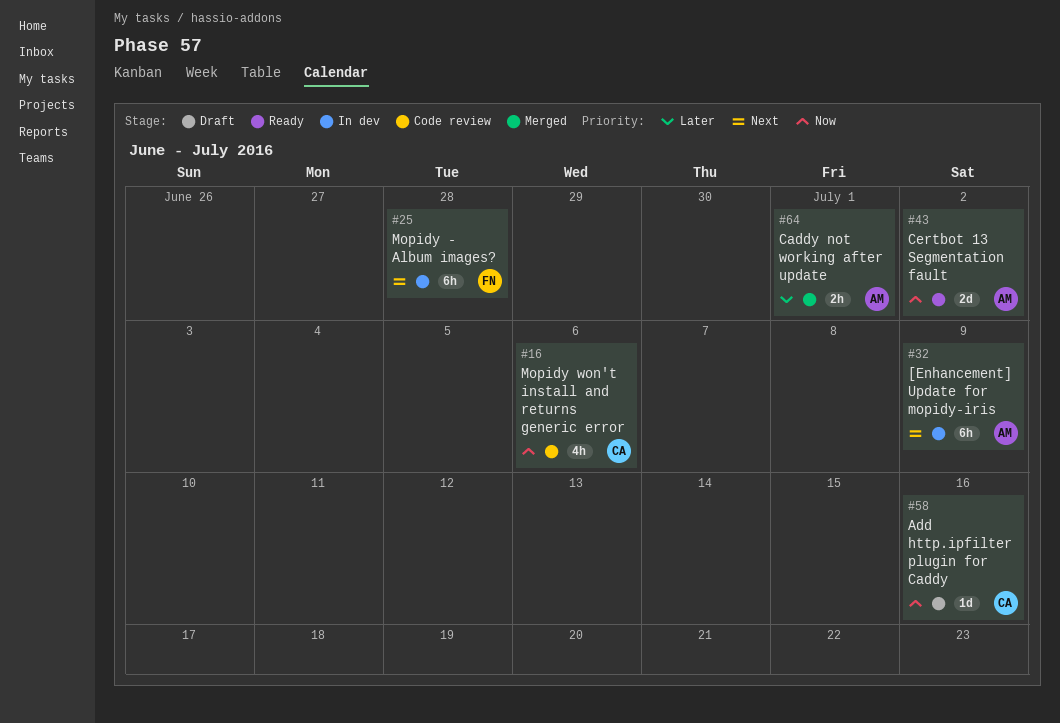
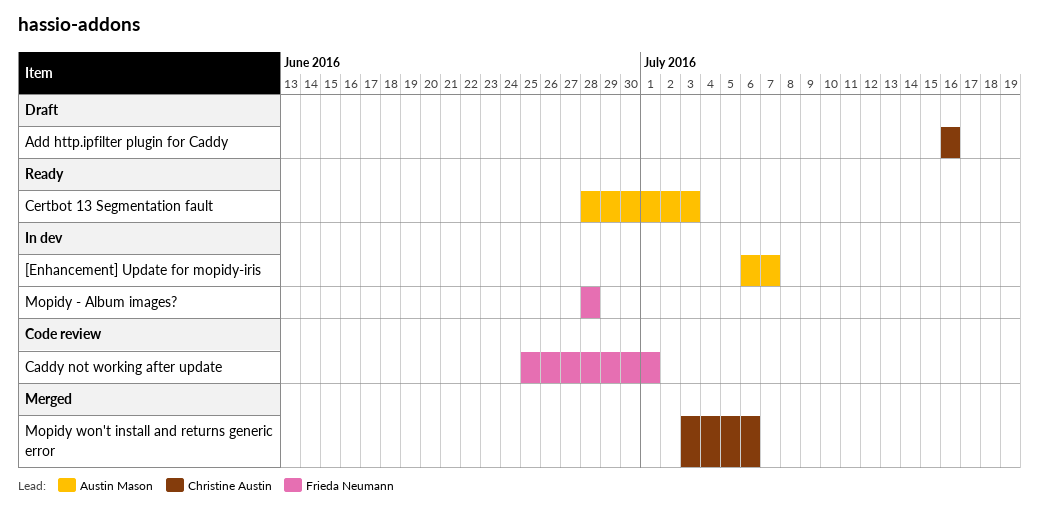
[Enhancement] Update for mopidy-iris, due: Jul 9 -> Jul 7
Caddy not working after update, status: Merged -> Code review
Caddy not working after update, owner: Austin Mason -> Frieda Neumann
Certbot 13 Segmentation fault, due: Jul 2 -> Jul 3
Mopidy won't install and returns generic error, status: Code review -> Merged

